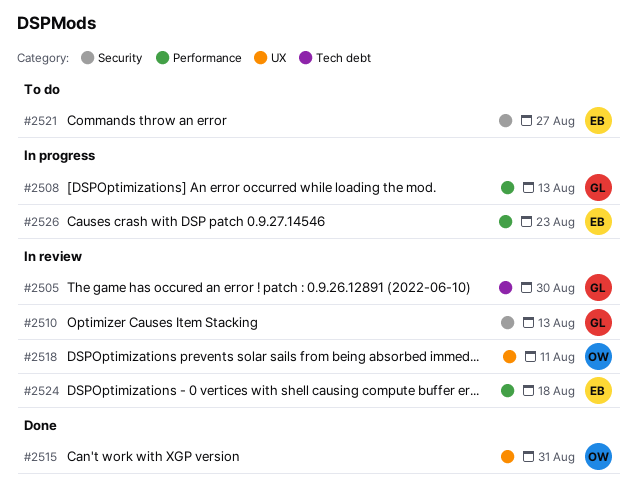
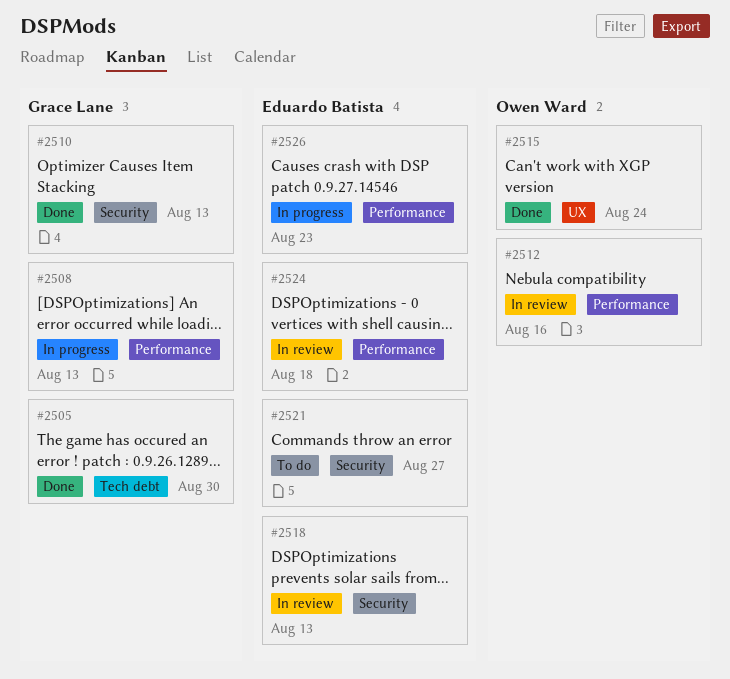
#2505, status: In review -> Done
#2510, status: In review -> Done
#2512: none -> present
#2515, due: Aug 31 -> Aug 24
#2518, owner: Owen Ward -> Eduardo Batista
#2518, label: UX -> Security
#2518, due: Aug 11 -> Aug 13

